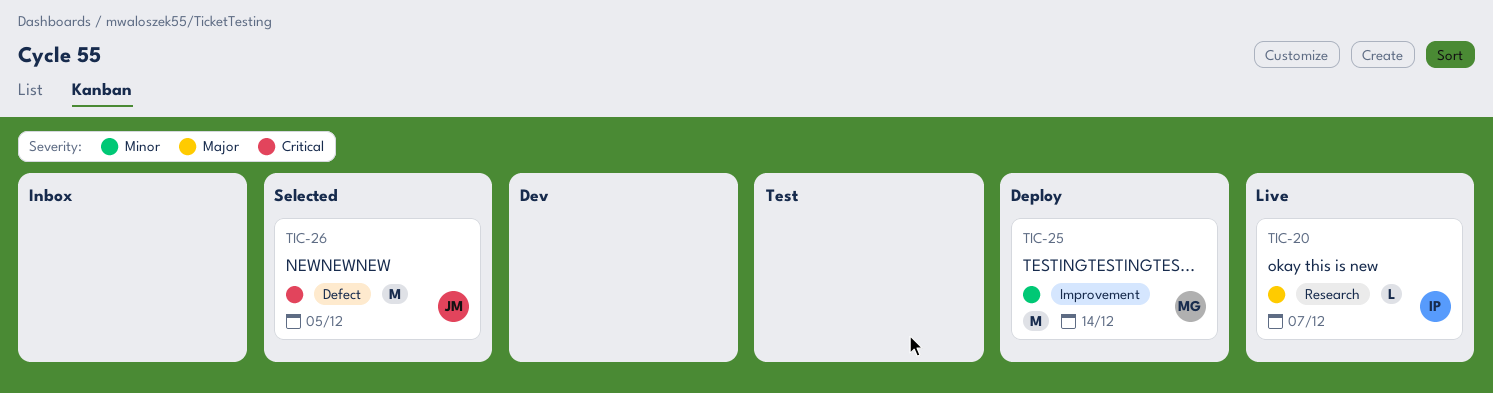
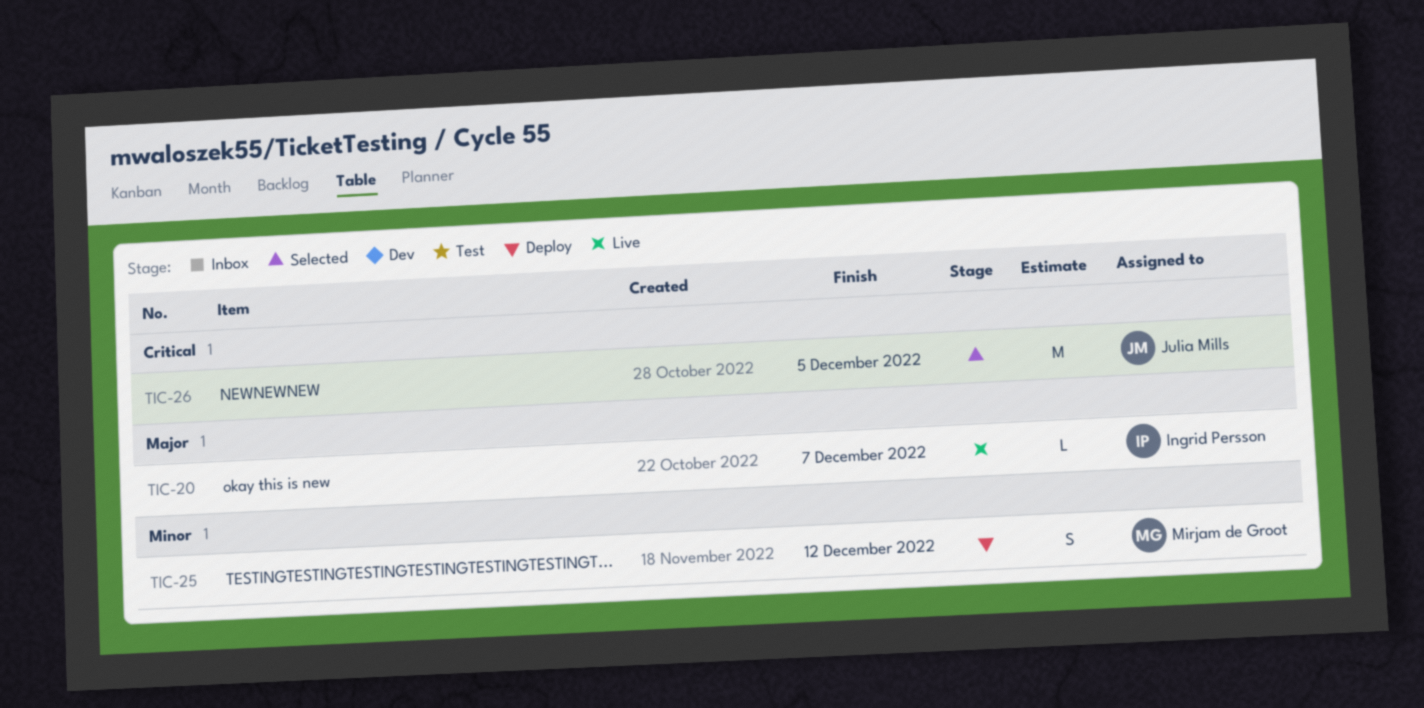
TIC-25, estimate: M -> S
TIC-25, due: Dec 14 -> Dec 12

